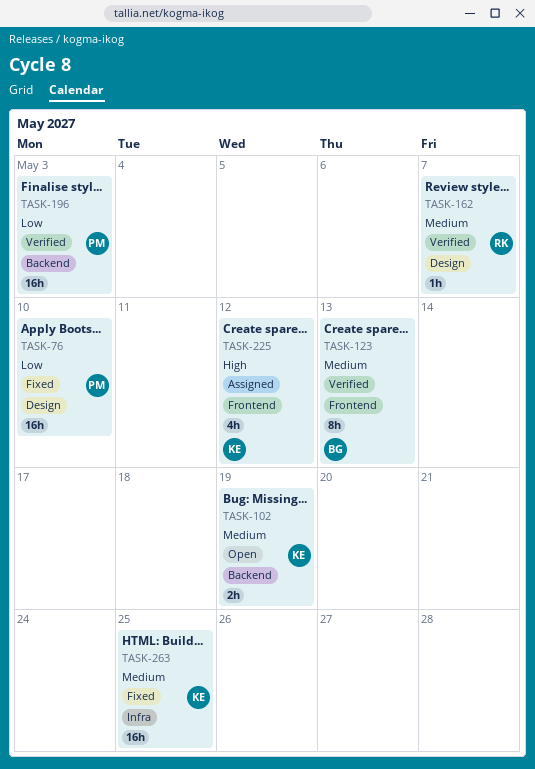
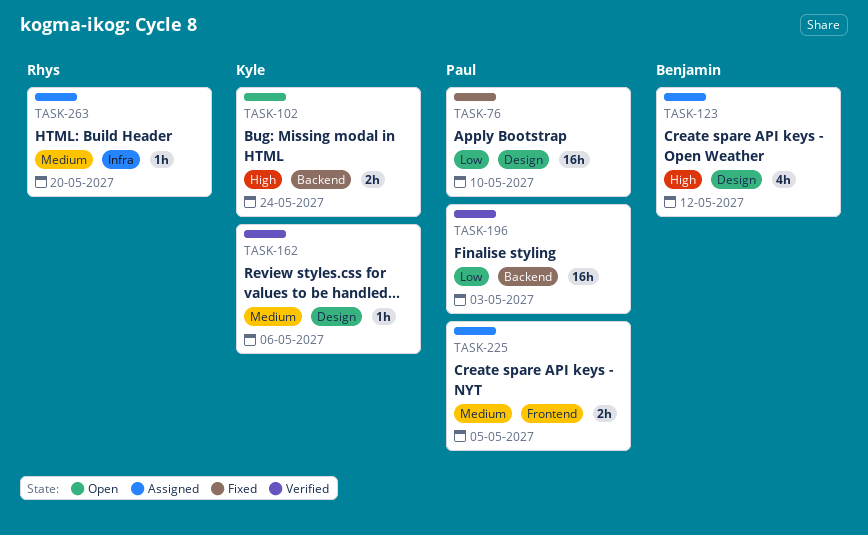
TASK-102, priority: Medium -> High
TASK-102, due: May 19 -> May 24
TASK-123, status: Verified -> Assigned
TASK-123, priority: Medium -> High
TASK-123, label: Frontend -> Design
TASK-123, estimate: 8h -> 4h
TASK-123, due: May 13 -> May 12
TASK-162, owner: Rhys -> Kyle
TASK-162, due: May 7 -> May 6
TASK-225, owner: Kyle -> Paul
TASK-225, priority: High -> Medium
TASK-225, estimate: 4h -> 2h
TASK-225, due: May 12 -> May 5
TASK-263, status: Fixed -> Assigned
TASK-263, owner: Kyle -> Rhys
TASK-263, estimate: 16h -> 1h
TASK-263, due: May 25 -> May 20

